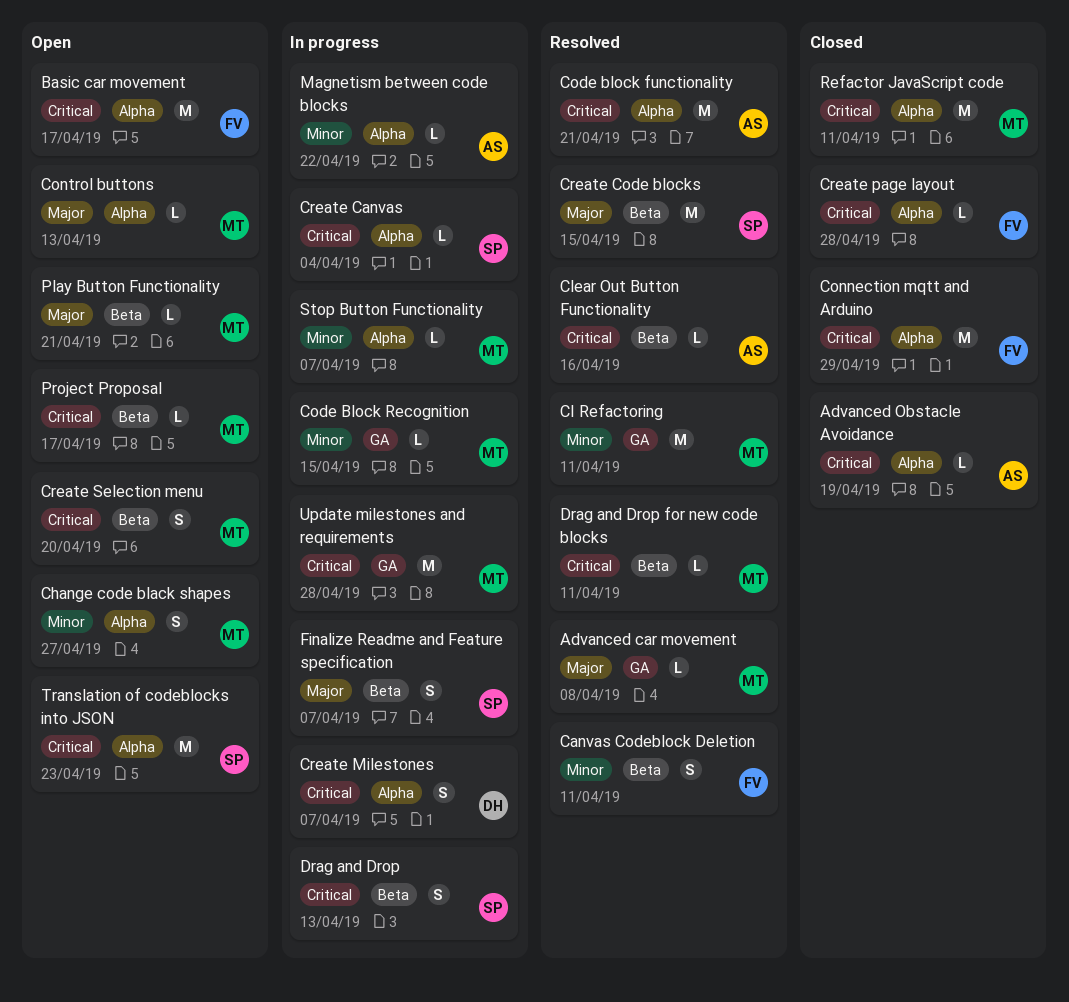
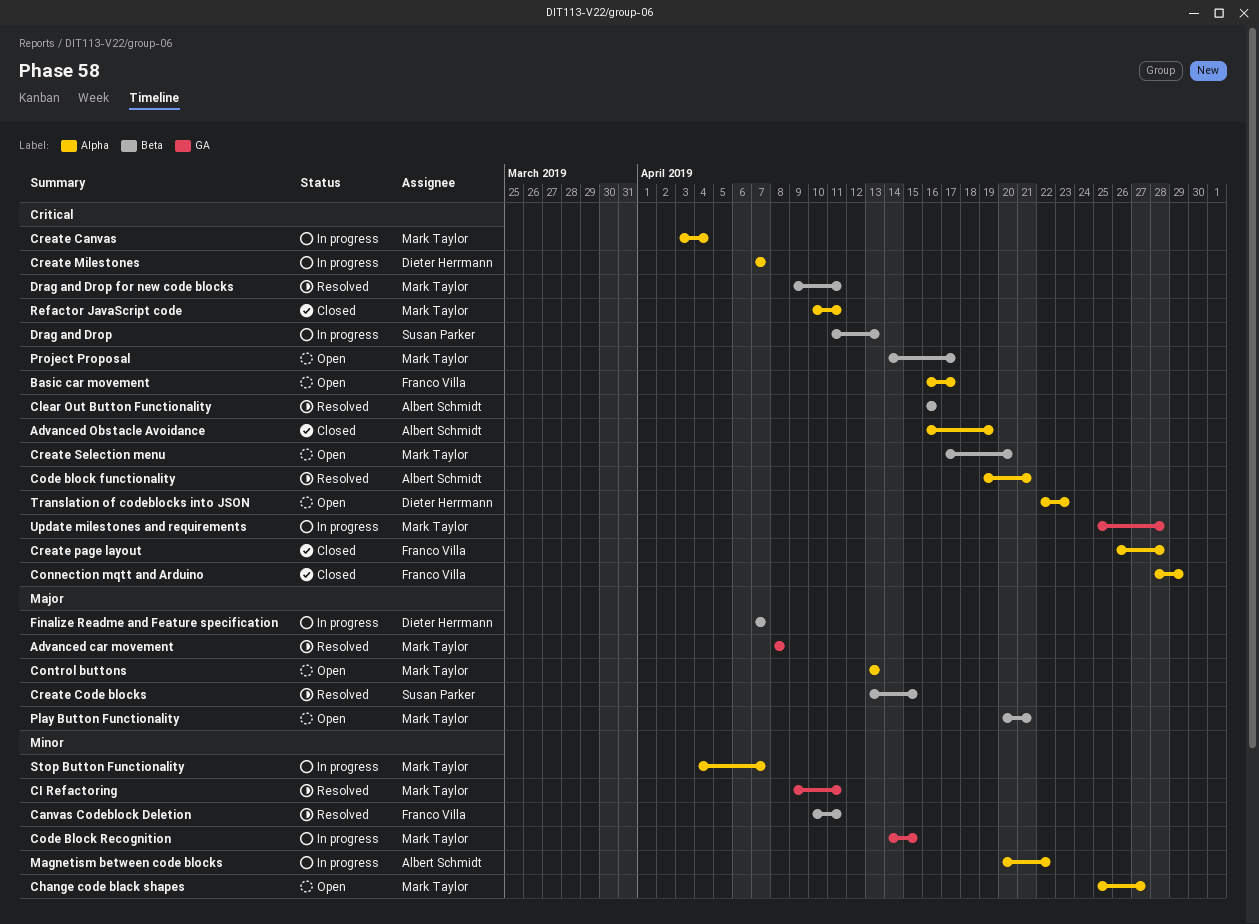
Create Canvas, owner: Susan Parker -> Mark Taylor
Finalize Readme and Feature specification, owner: Susan Parker -> Dieter Herrmann
Translation of codeblocks into JSON, owner: Susan Parker -> Dieter Herrmann

